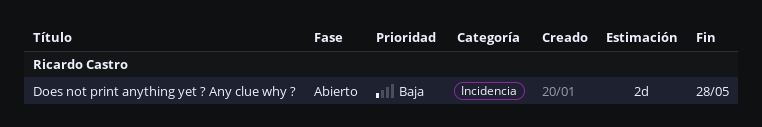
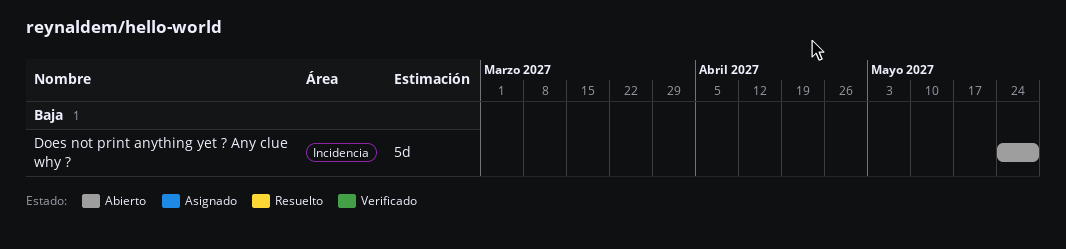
Does not print anything yet ? Any clue why ?, estimate: 2d -> 5d

